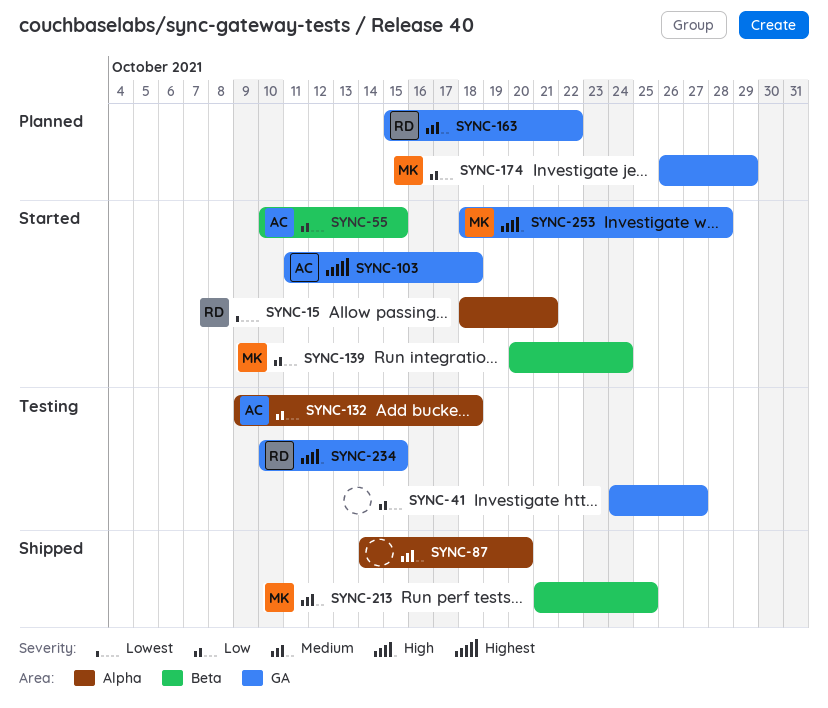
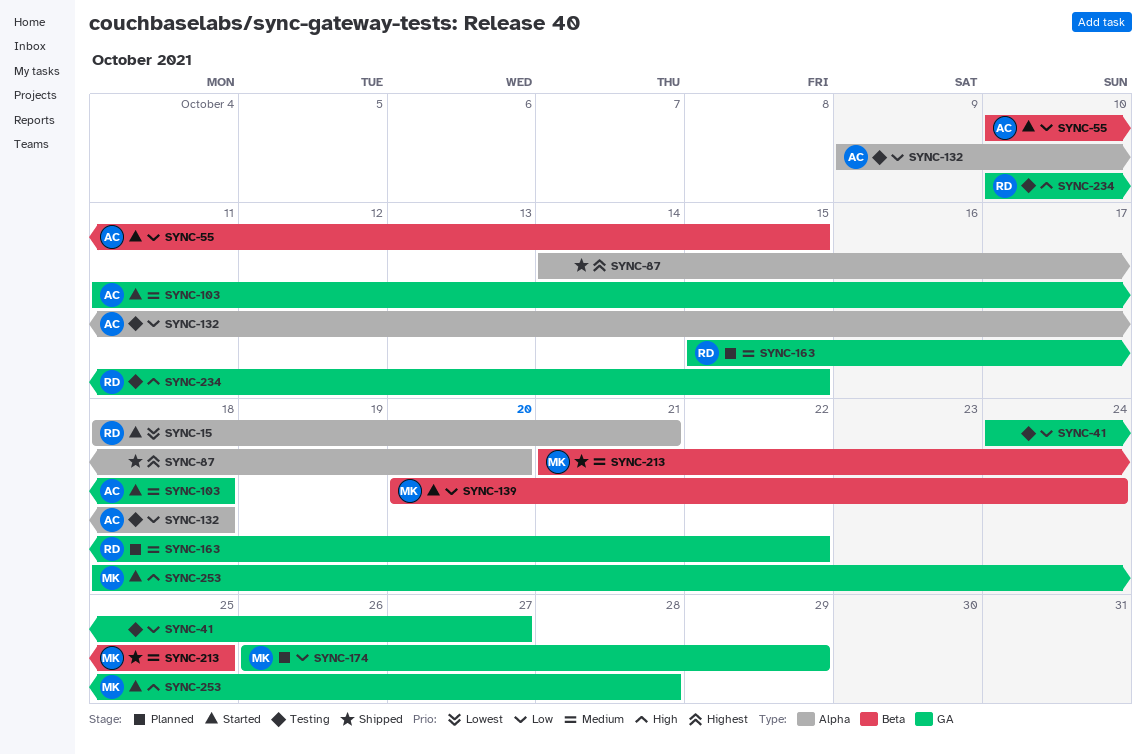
SYNC-87, priority: Medium -> Highest
SYNC-103, priority: Highest -> Medium

